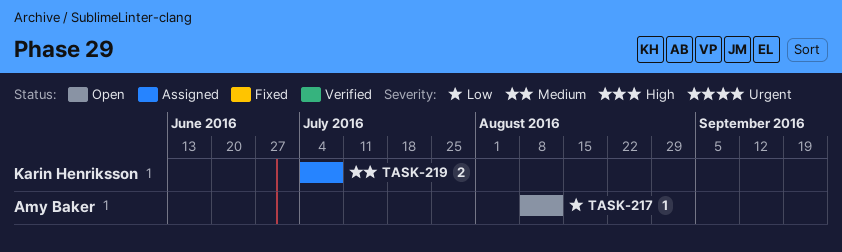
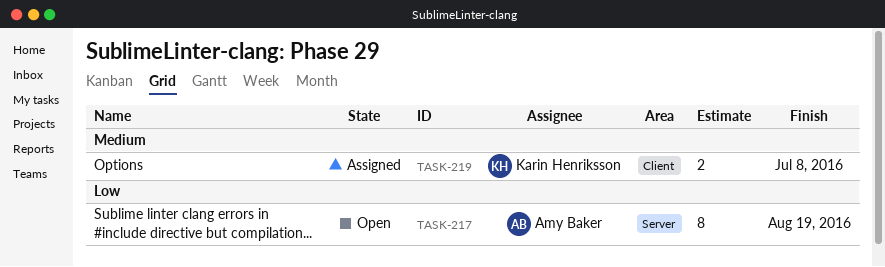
TASK-217, estimate: 1 -> 8
TASK-217, due: Aug 12 -> Aug 19

